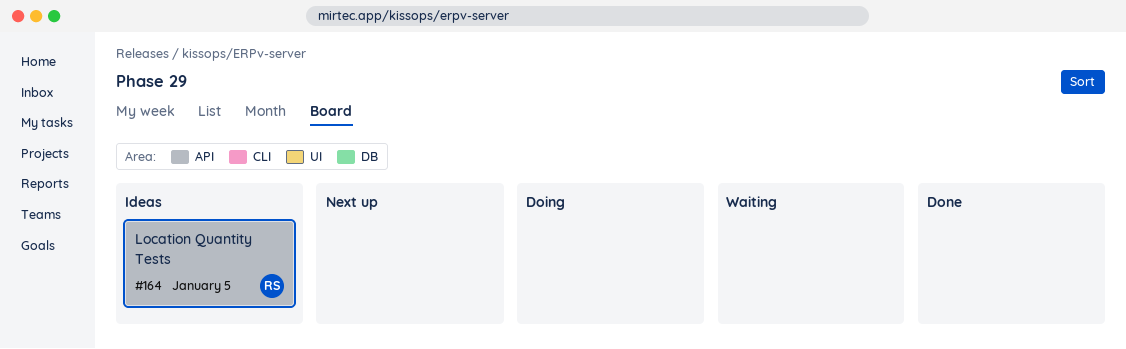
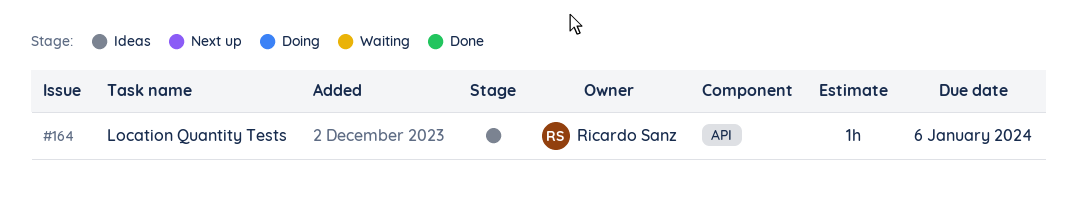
#164, due: Jan 5 -> Jan 6

